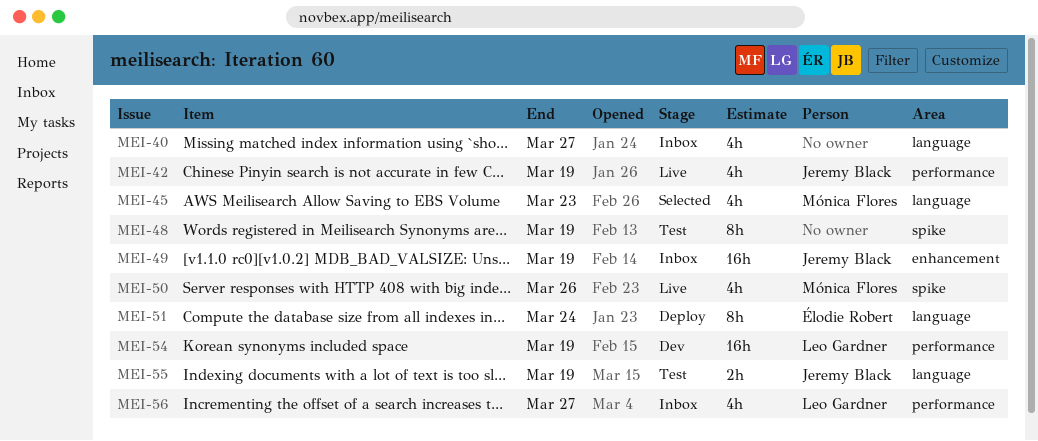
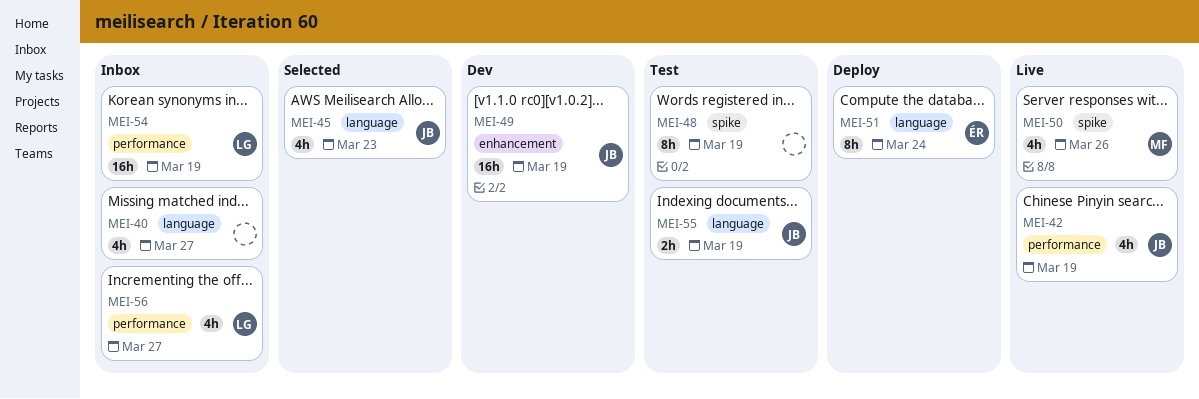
MEI-45, owner: Mónica Flores -> Jeremy Black
MEI-49, status: Inbox -> Dev
MEI-54, status: Dev -> Inbox

